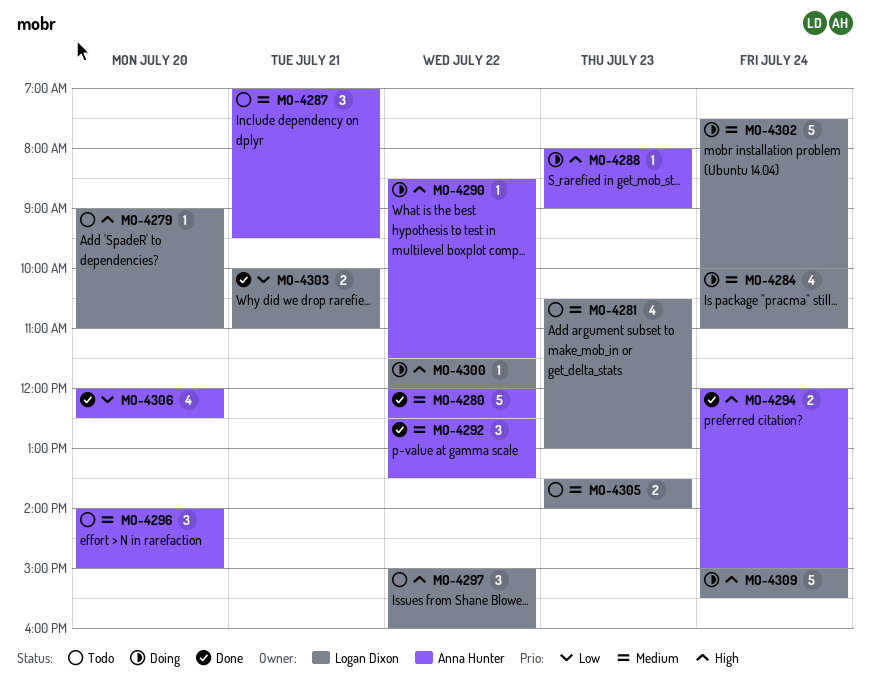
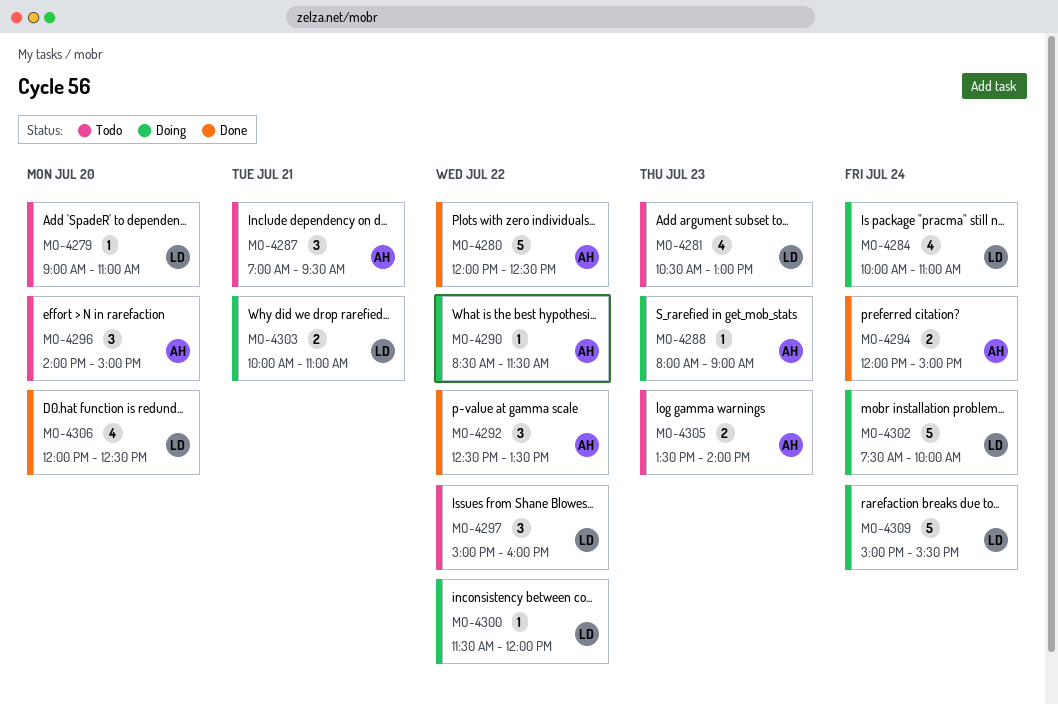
MO-4303, status: Done -> Doing
MO-4305, owner: Logan Dixon -> Anna Hunter
MO-4306, owner: Anna Hunter -> Logan Dixon

